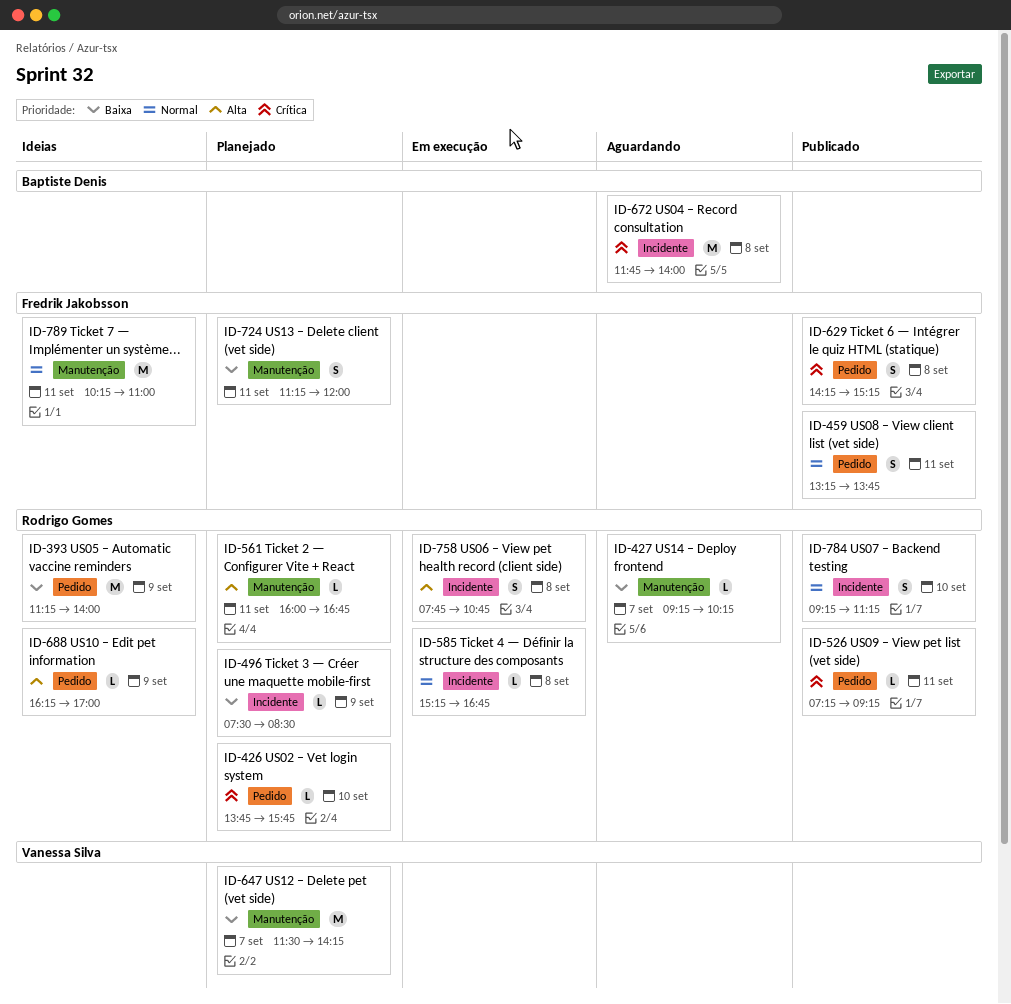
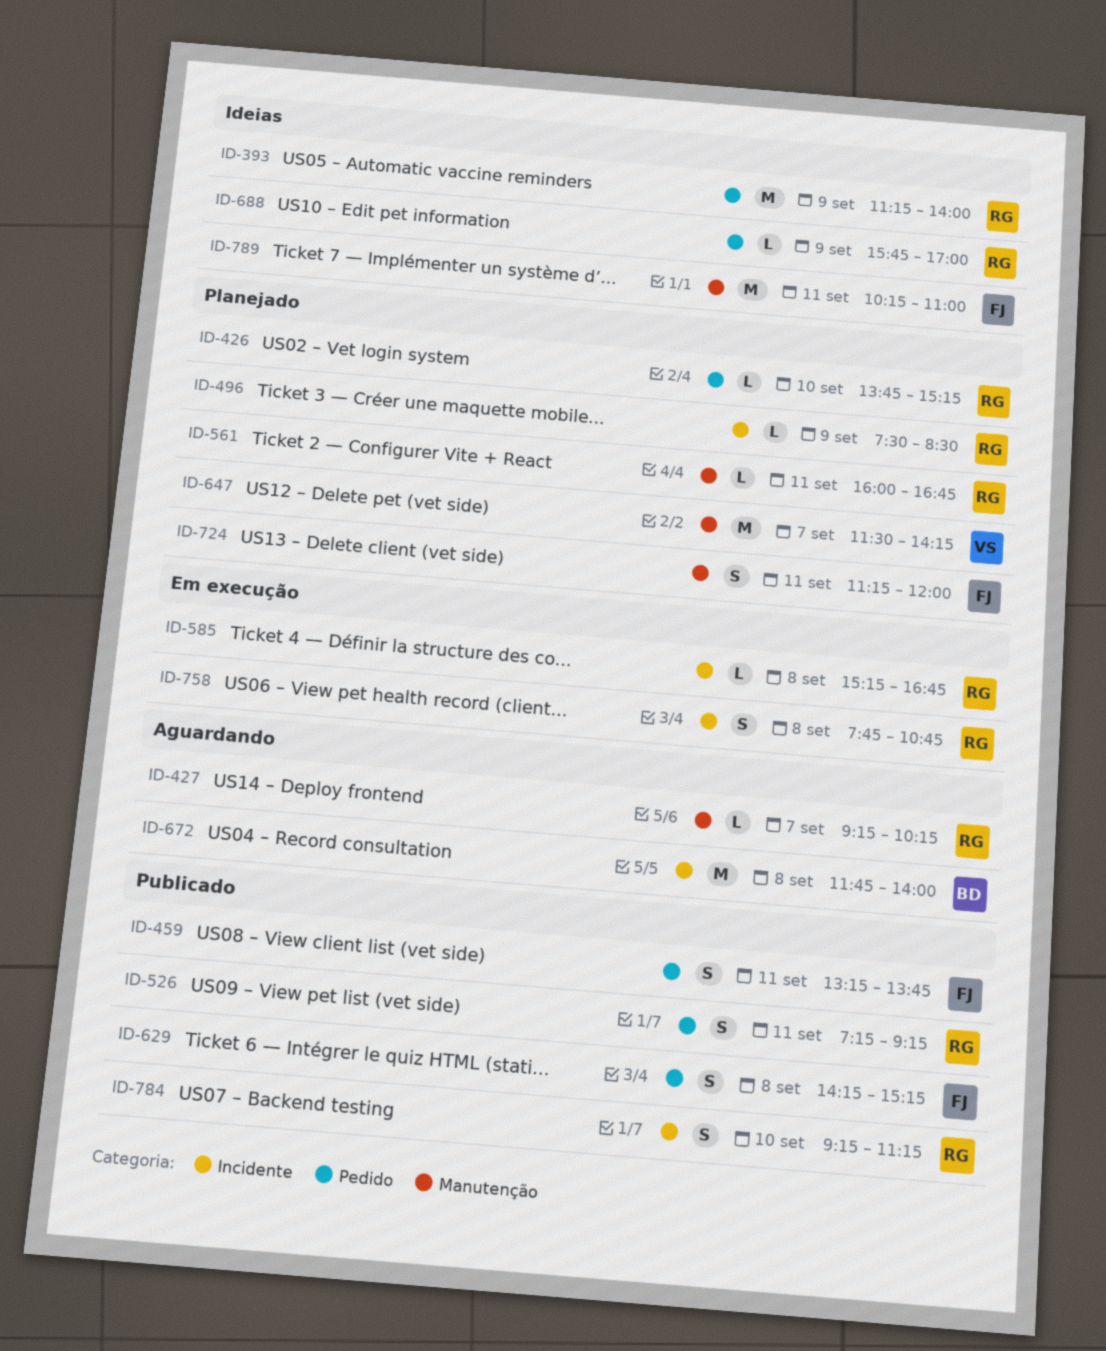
ID-426, ends: 15:45 -> 15:15
ID-526, estimate: L -> S
ID-688, begins: 16:15 -> 15:45

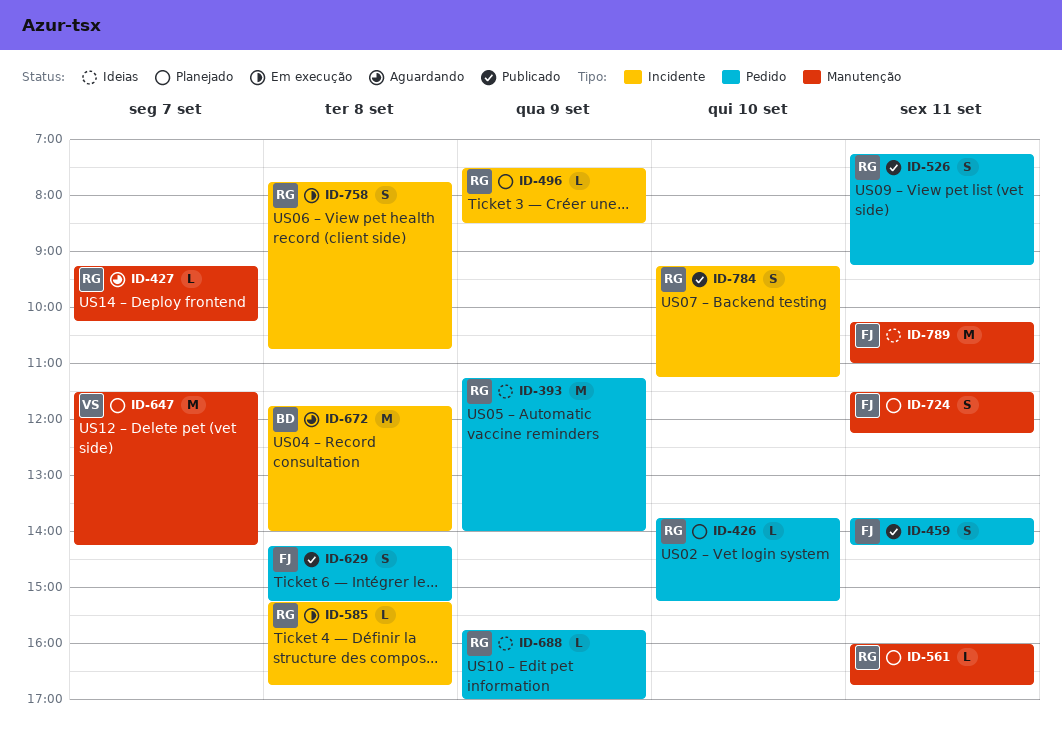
ID-459, begins: 13:15 -> 13:45
ID-459, ends: 13:45 -> 14:15
ID-724, begins: 11:15 -> 11:30
ID-724, ends: 12:00 -> 12:15

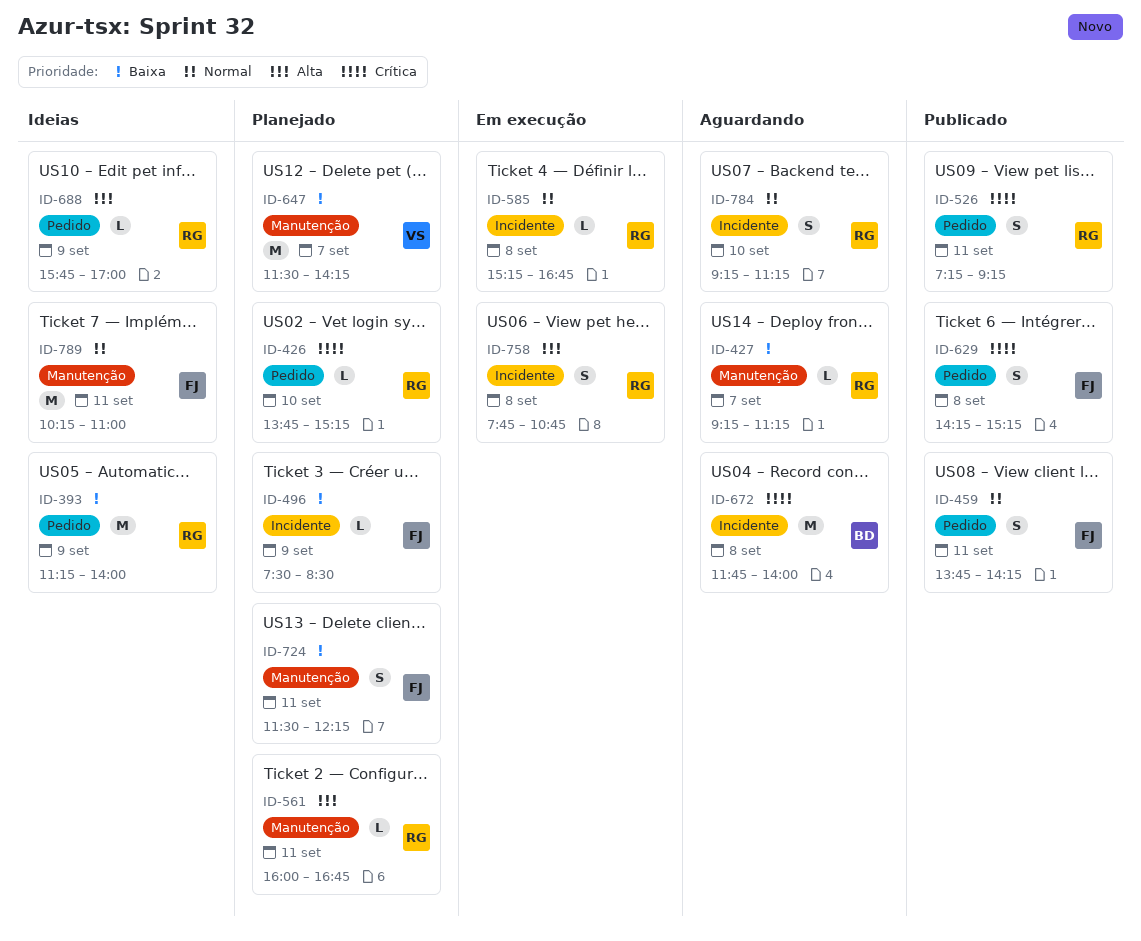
ID-427, ends: 10:15 -> 11:15
ID-496, owner: RG -> FJ
ID-784, status: Publicado -> Aguardando

